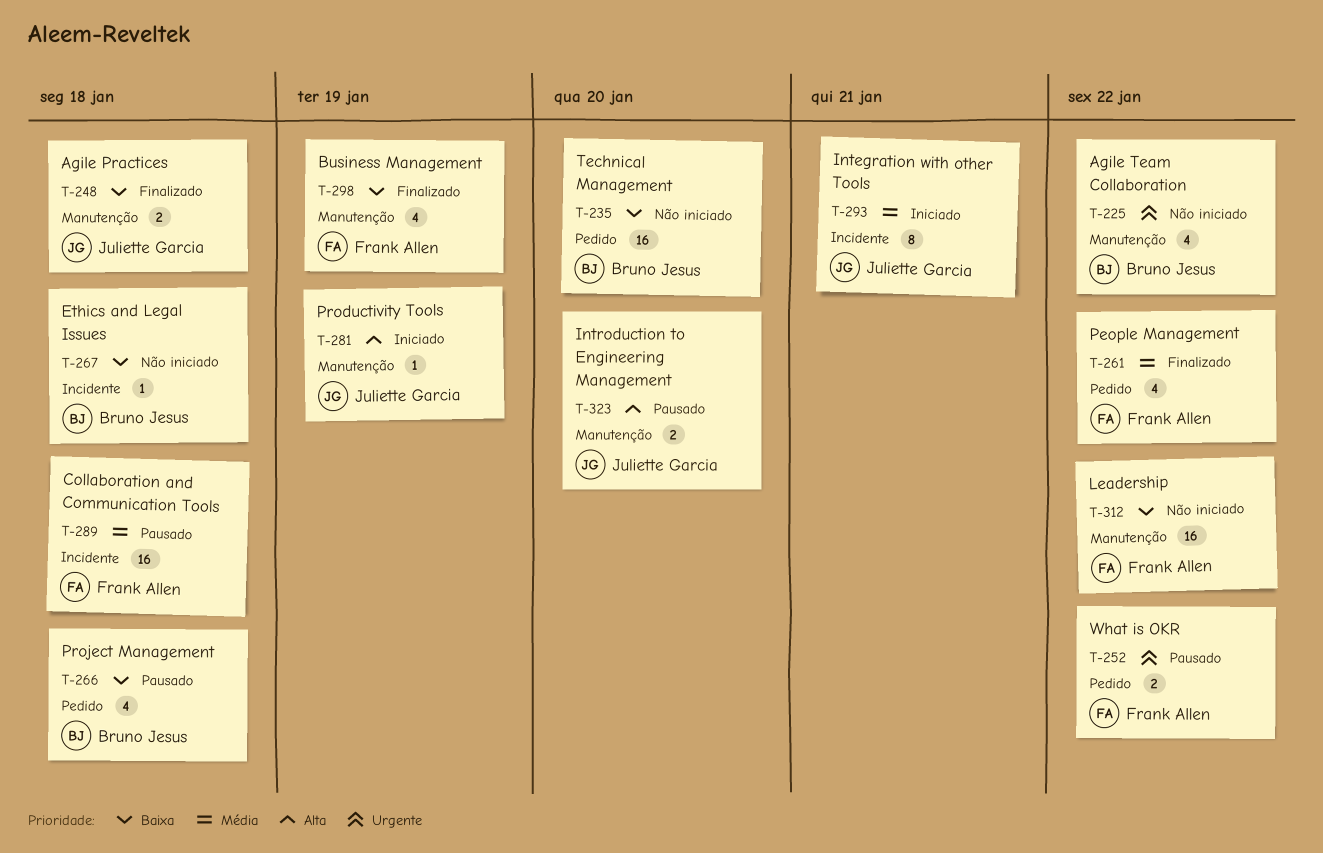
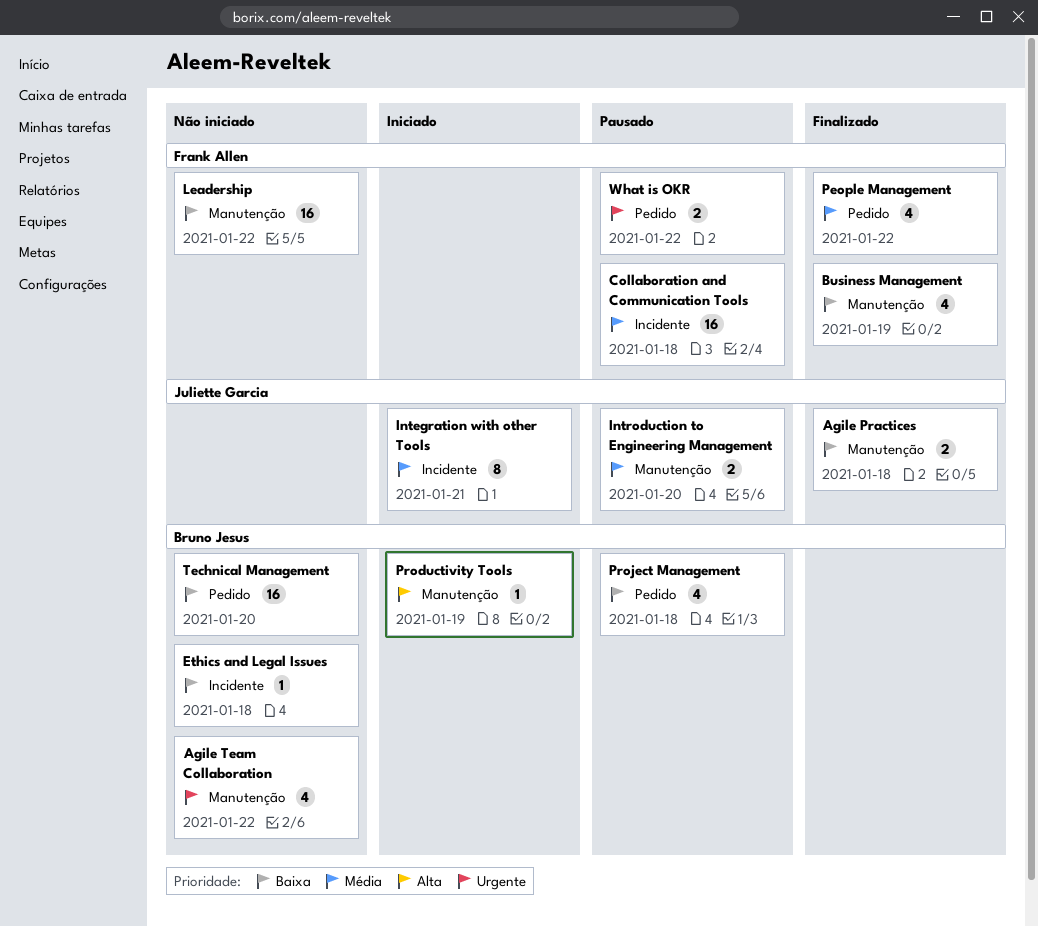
Introduction to Engineering Management, priority: Alta -> Média
Productivity Tools, owner: Juliette Garcia -> Bruno Jesus

